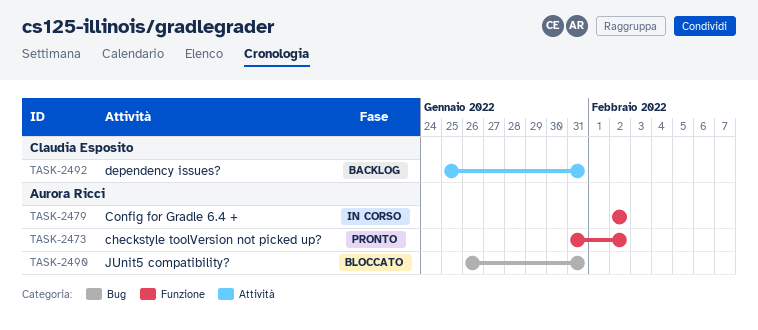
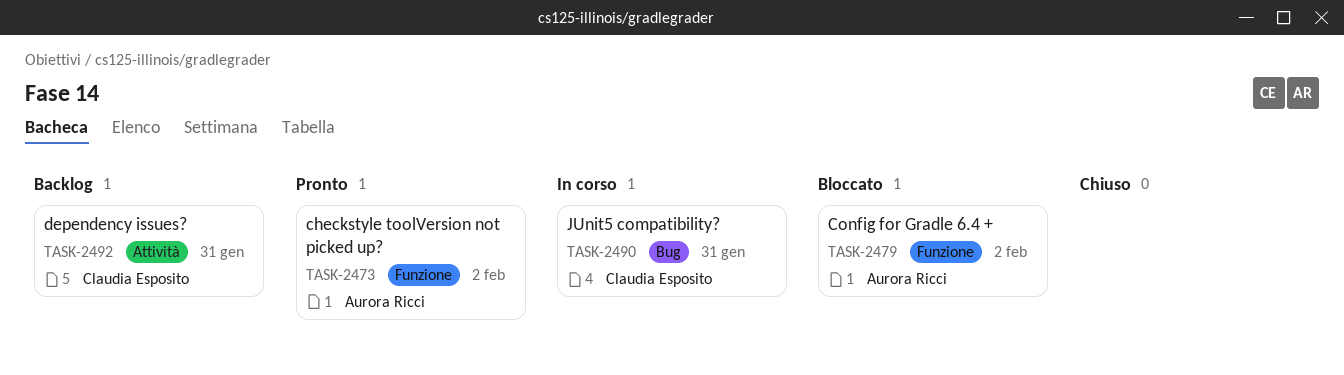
TASK-2479, status: In corso -> Bloccato
TASK-2490, status: Bloccato -> In corso
TASK-2490, owner: Aurora Ricci -> Claudia Esposito

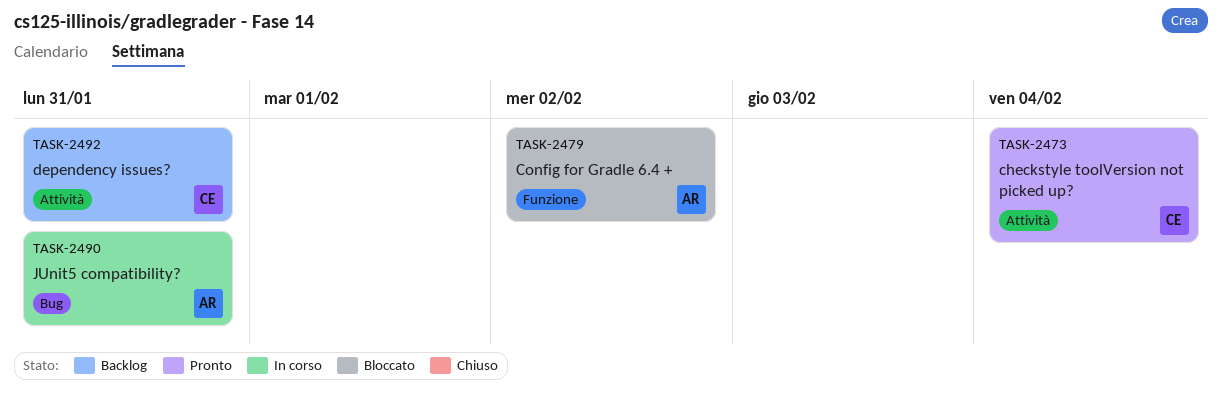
TASK-2473, owner: Aurora Ricci -> Claudia Esposito
TASK-2473, label: Funzione -> Attività
TASK-2473, due: Feb 2 -> Feb 4
TASK-2490, owner: Claudia Esposito -> Aurora Ricci

